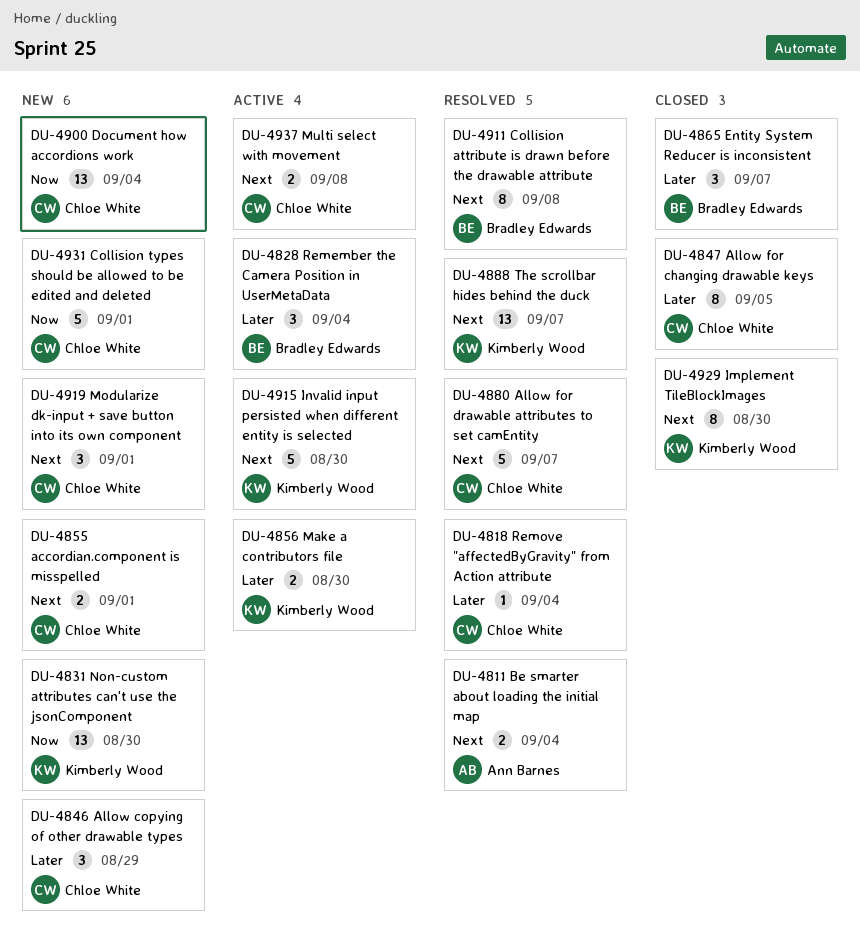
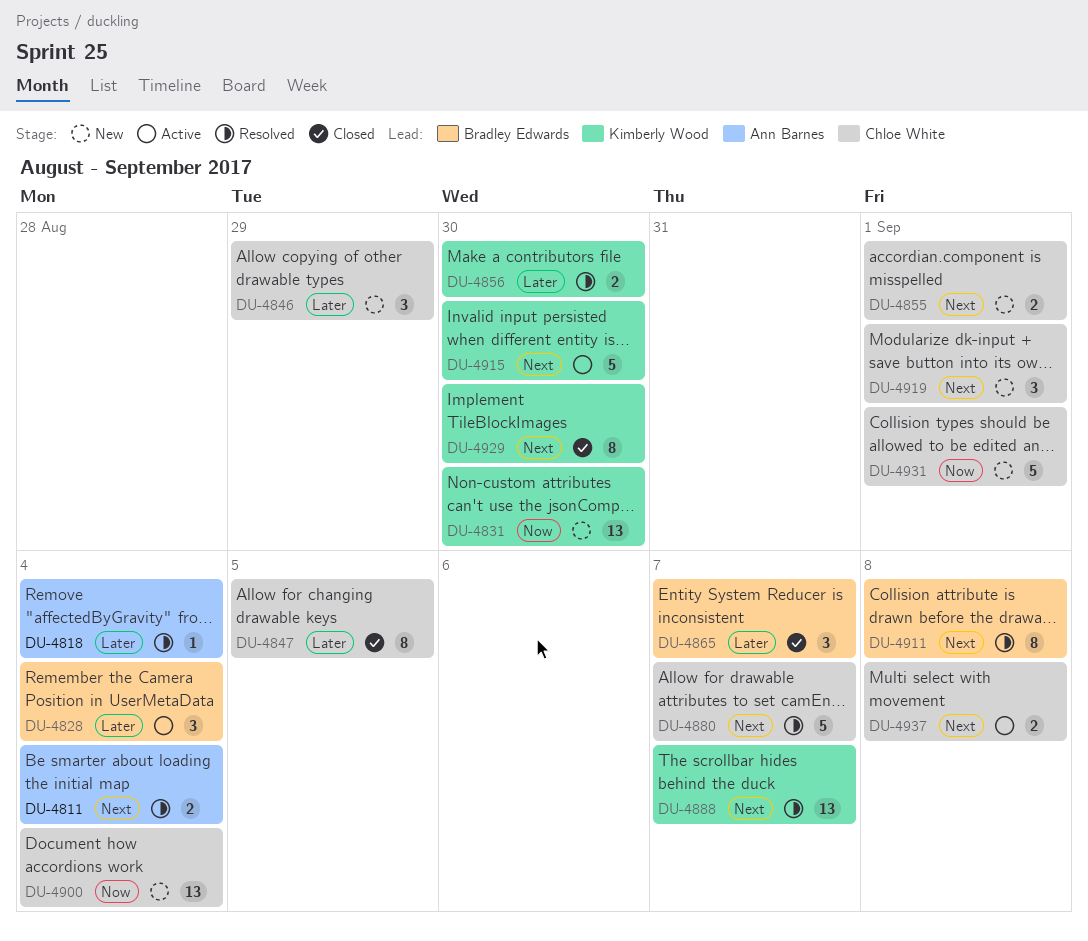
DU-4818, owner: Chloe White -> Ann Barnes
DU-4856, status: Active -> Resolved

